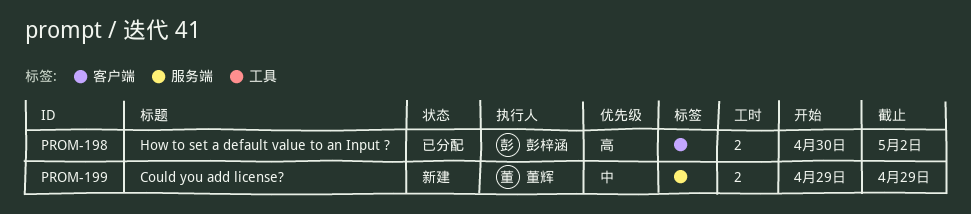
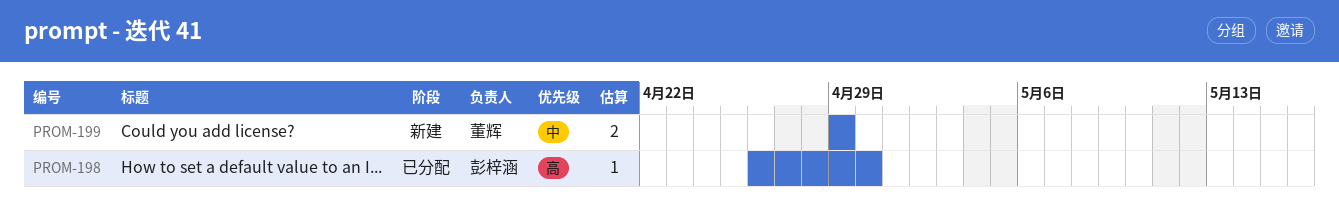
PROM-198, estimate: 2 -> 1
PROM-198, start: Apr 30 -> Apr 26
PROM-198, due: May 2 -> Apr 30

